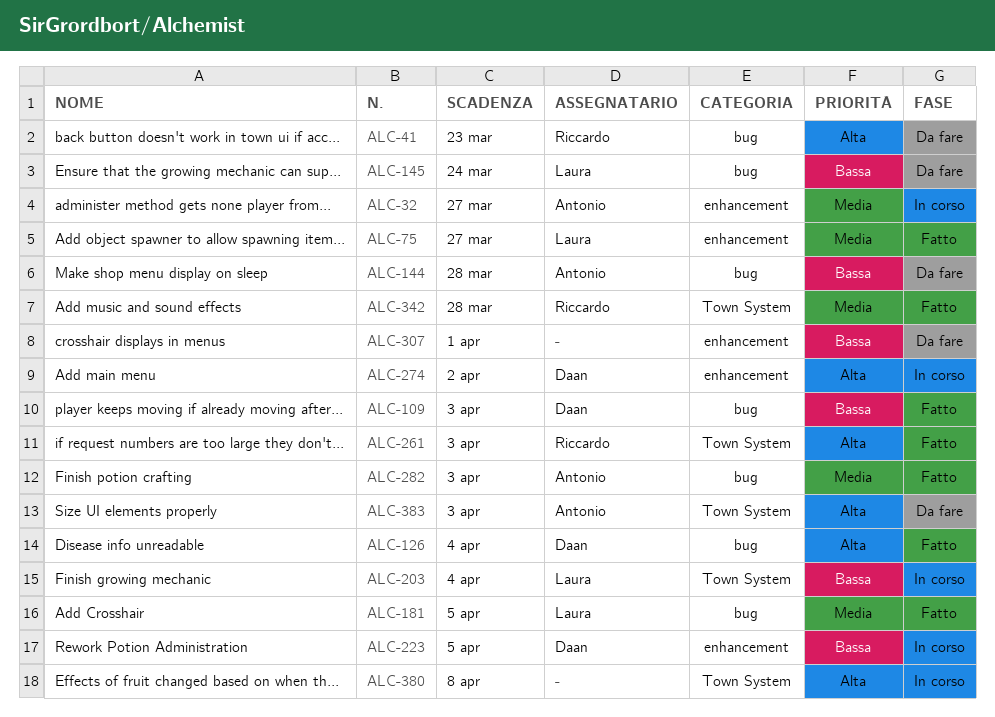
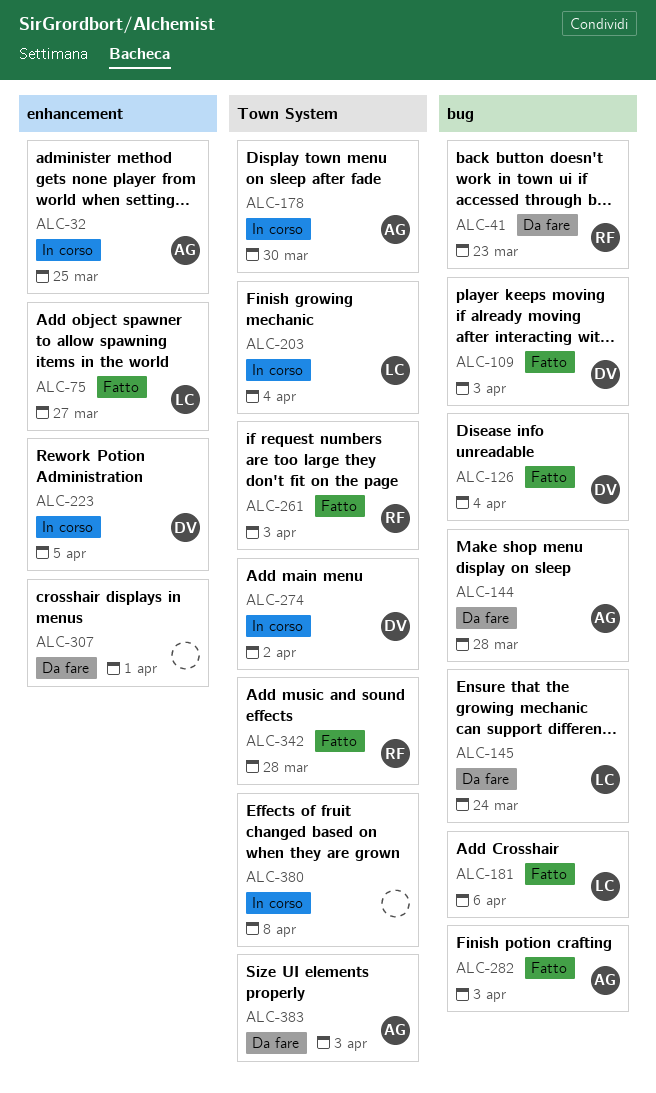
ALC-32, due: Mar 27 -> Mar 25
ALC-178: none -> present
ALC-181, due: Apr 5 -> Apr 6
ALC-274, label: enhancement -> Town System

